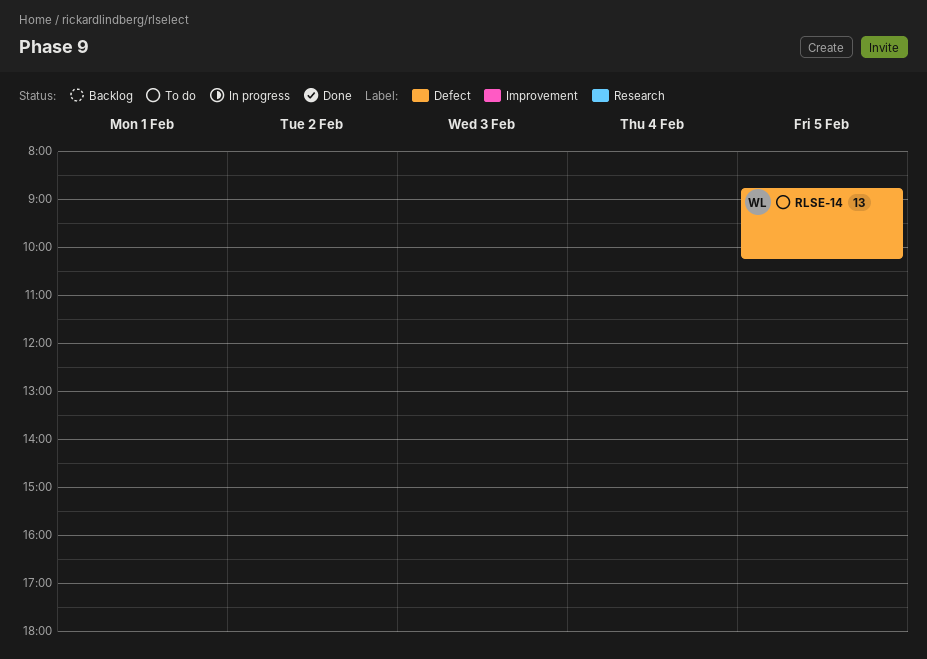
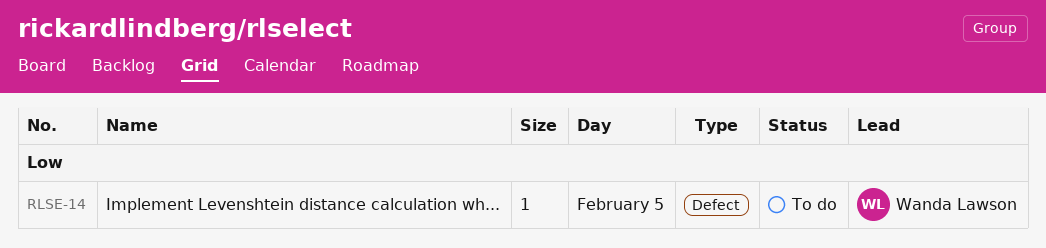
RLSE-14, estimate: 13 -> 1

